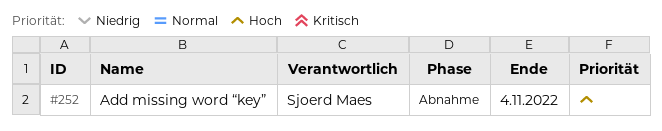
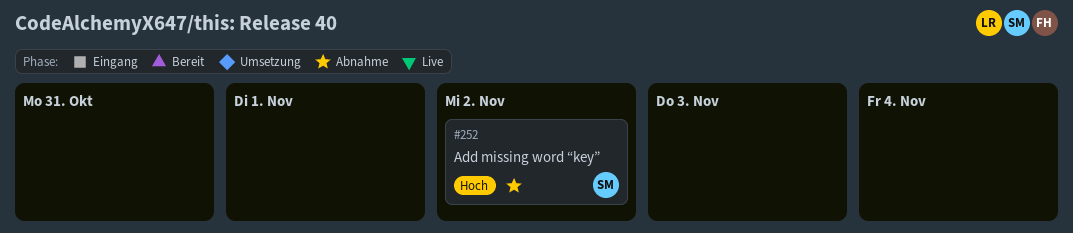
#252, due: Nov 4 -> Nov 2

